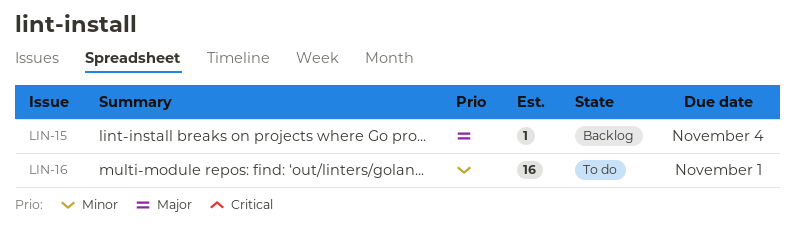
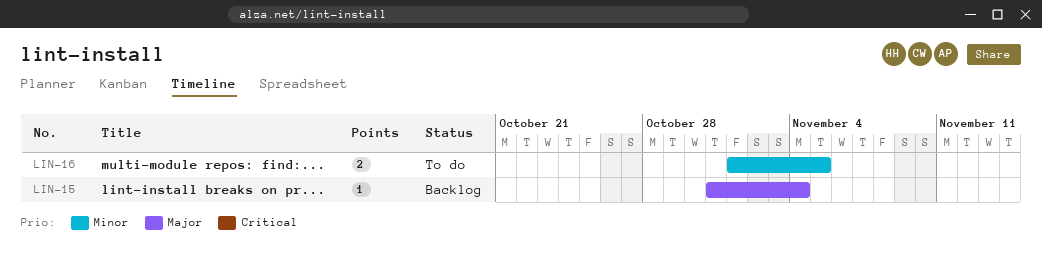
LIN-16, estimate: 16 -> 2
LIN-16, due: Nov 1 -> Nov 5

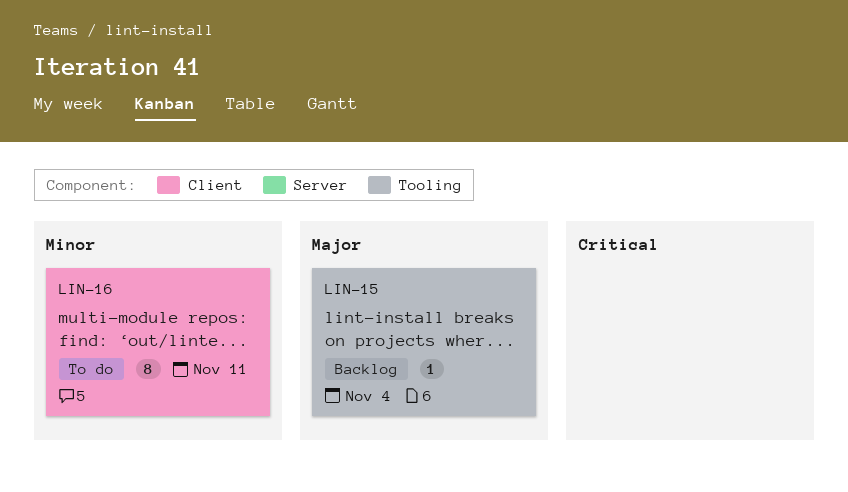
LIN-16, estimate: 2 -> 8
LIN-16, due: Nov 5 -> Nov 11

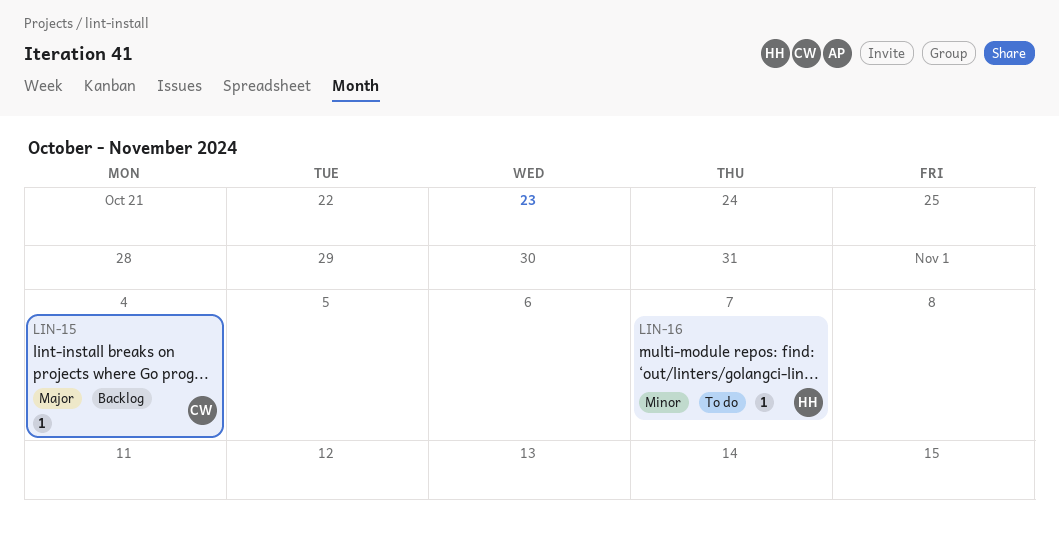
LIN-16, estimate: 8 -> 1
LIN-16, due: Nov 11 -> Nov 7

